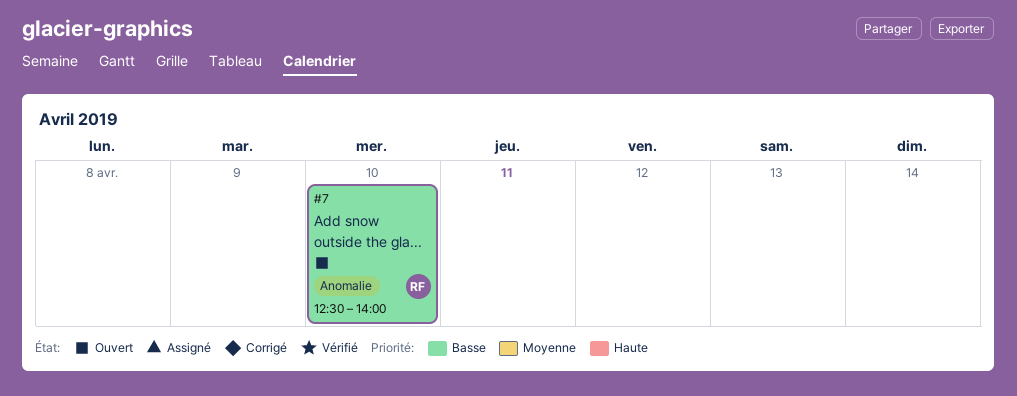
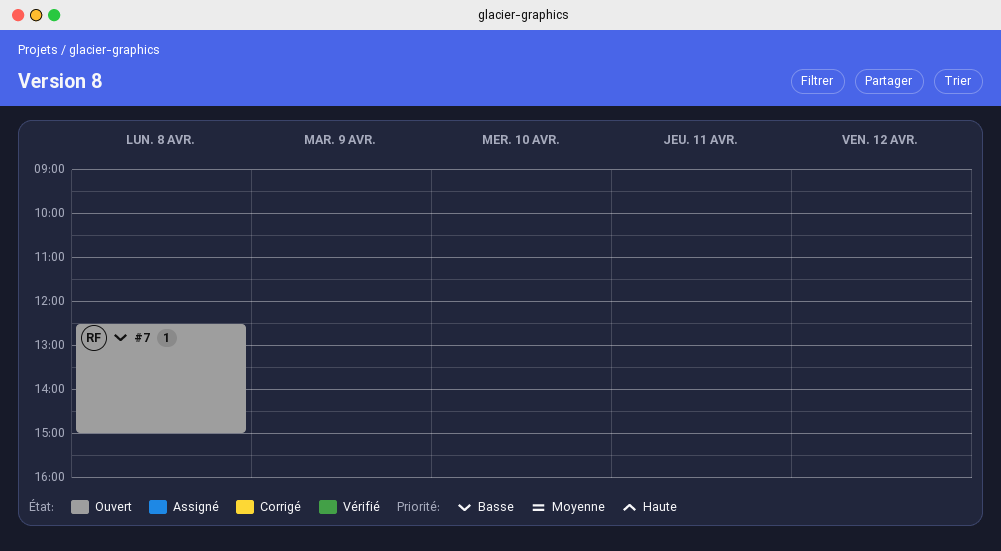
#7, day: Apr 10 -> Apr 8
#7, ends: 14:00 -> 15:00

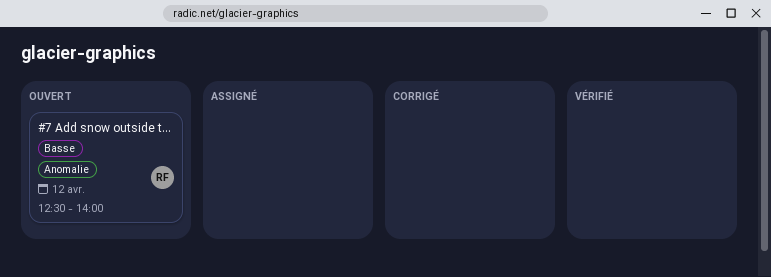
#7, day: Apr 8 -> Apr 12
#7, ends: 15:00 -> 14:00

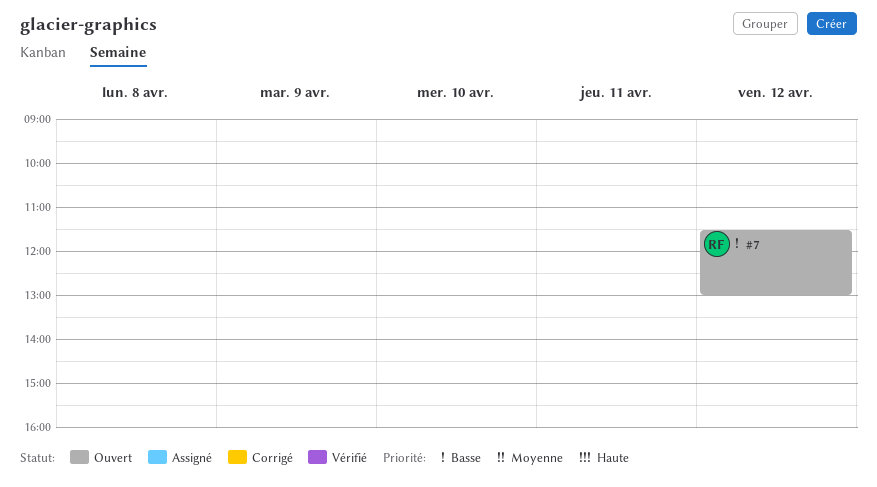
#7, begins: 12:30 -> 11:30
#7, ends: 14:00 -> 13:00

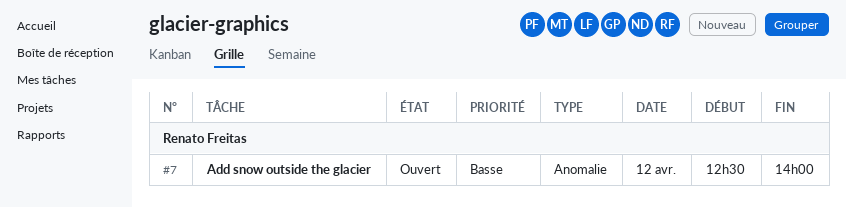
#7, begins: 11:30 -> 12:30
#7, ends: 13:00 -> 14:00

